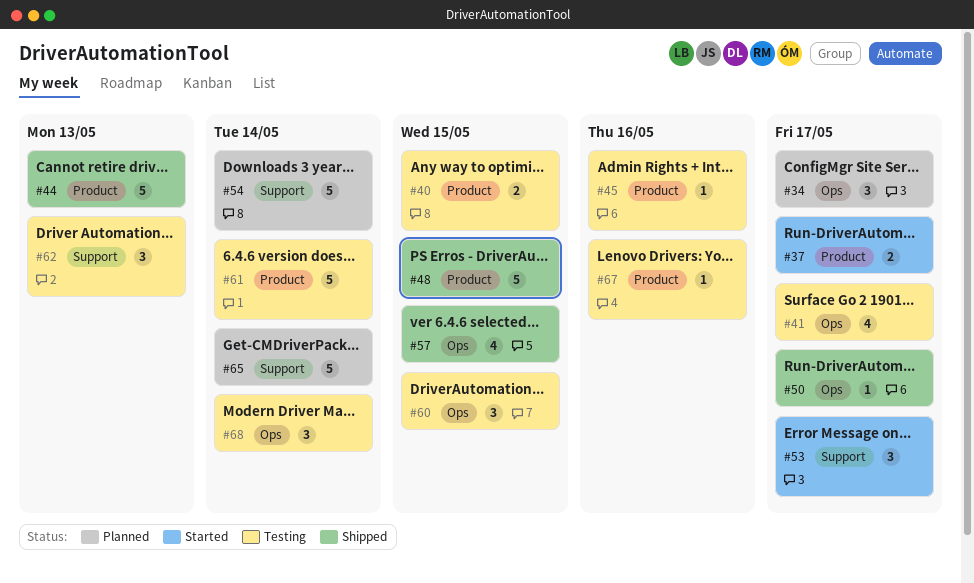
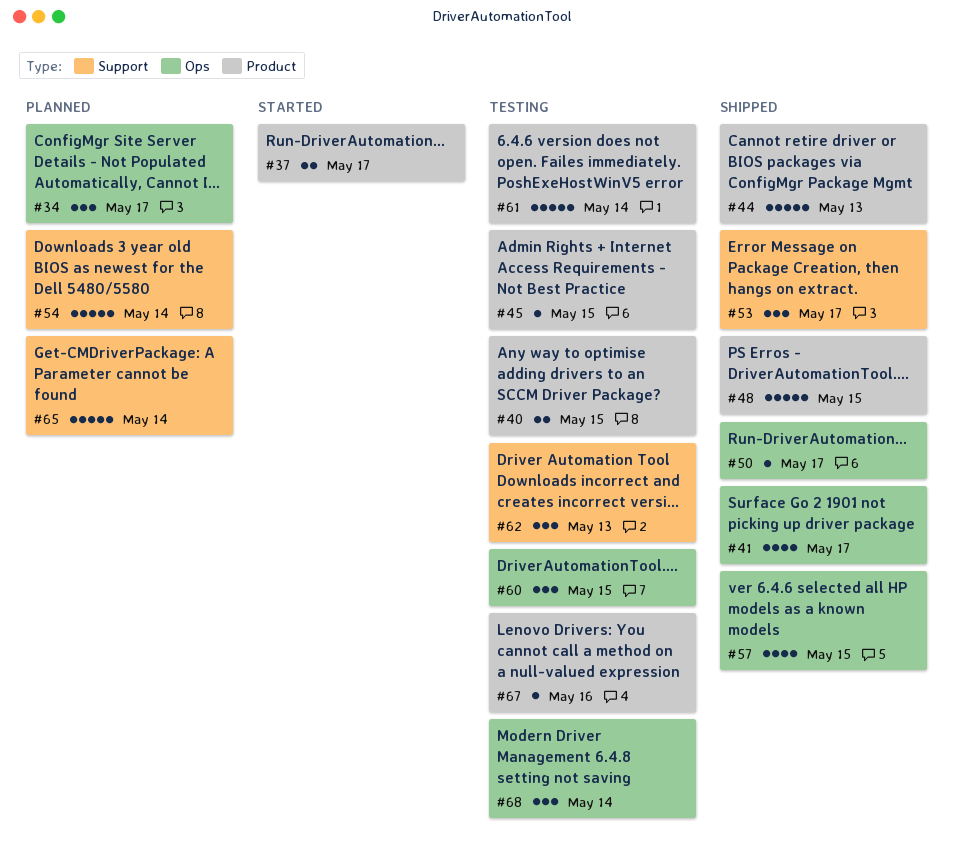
#41, status: Testing -> Shipped
#45, due: May 16 -> May 15
#53, status: Started -> Shipped

